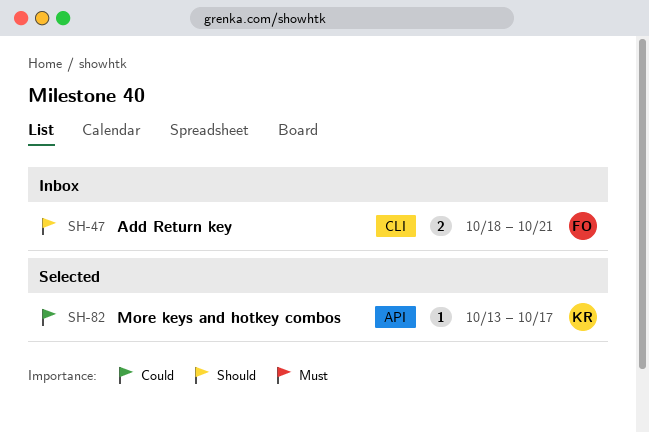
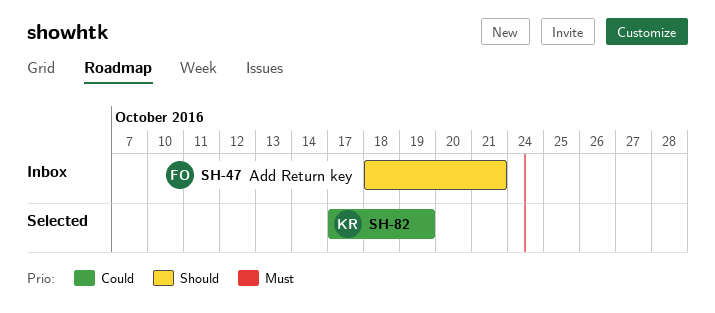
SH-82, start: Oct 13 -> Oct 17
SH-82, due: Oct 17 -> Oct 19

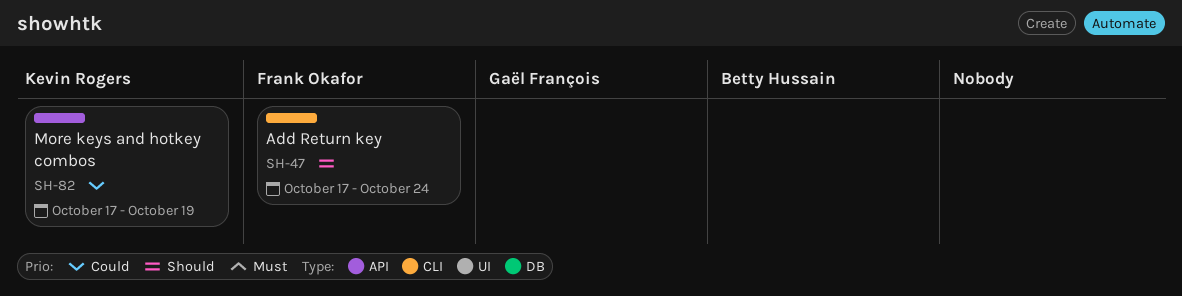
SH-47, start: Oct 18 -> Oct 17
SH-47, due: Oct 21 -> Oct 24

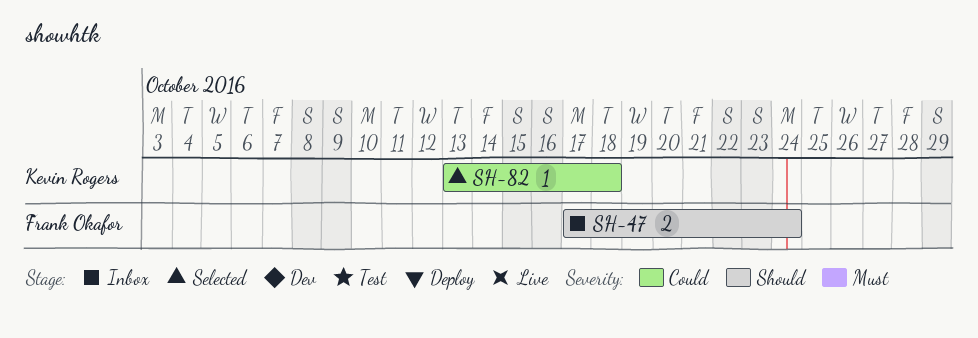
SH-82, start: Oct 17 -> Oct 13
SH-82, due: Oct 19 -> Oct 18

